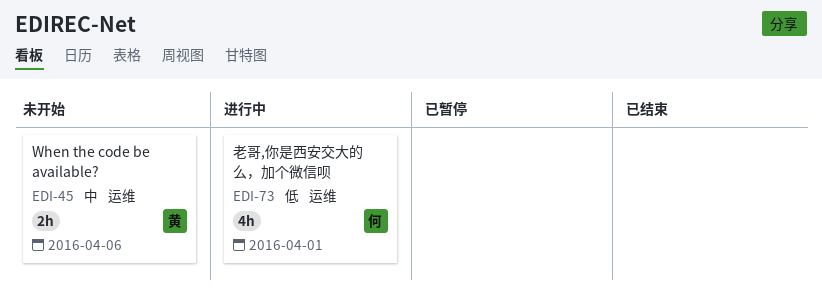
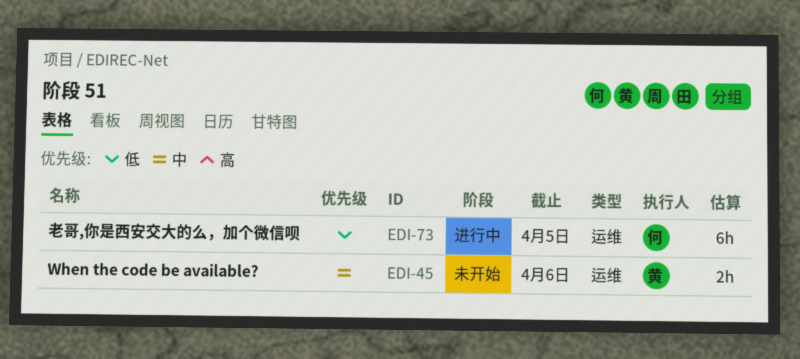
EDI-73, estimate: 4h -> 6h
EDI-73, due: Apr 1 -> Apr 5

